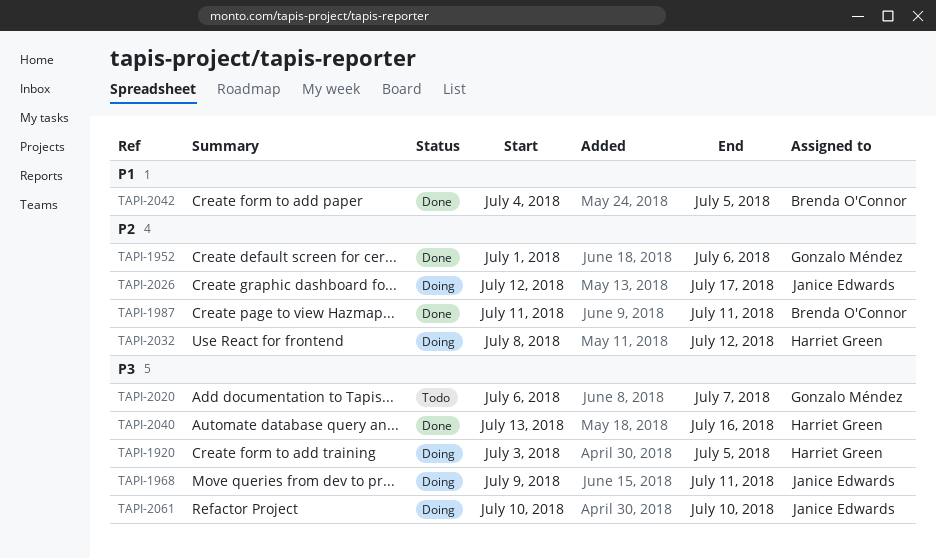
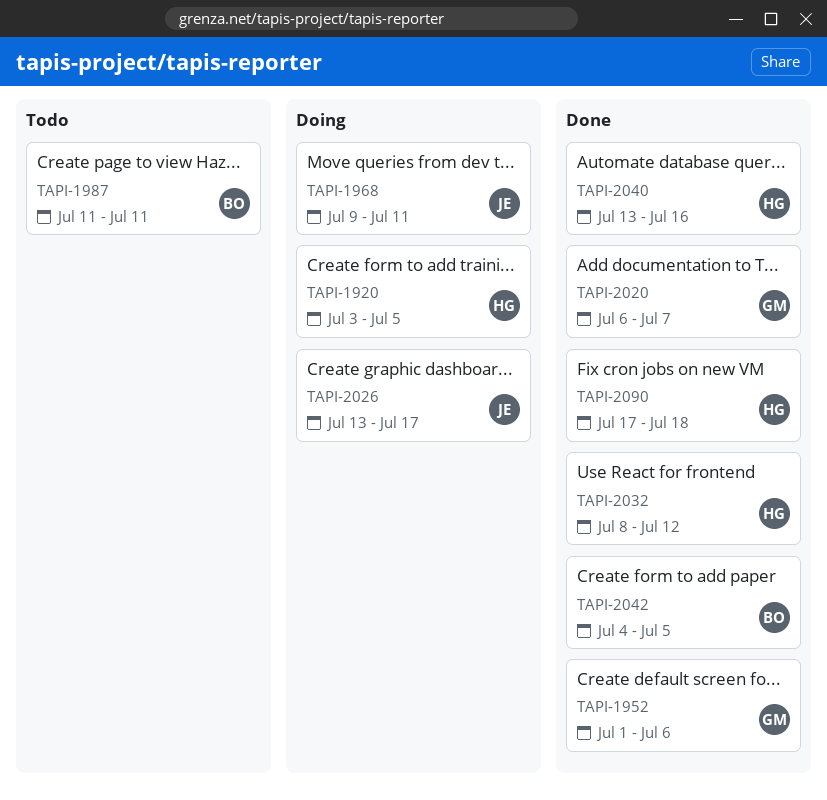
TAPI-1987, status: Done -> Todo
TAPI-2020, status: Todo -> Done
TAPI-2026, start: Jul 12 -> Jul 13
TAPI-2032, status: Doing -> Done
TAPI-2061: present -> none
TAPI-2090: none -> present

